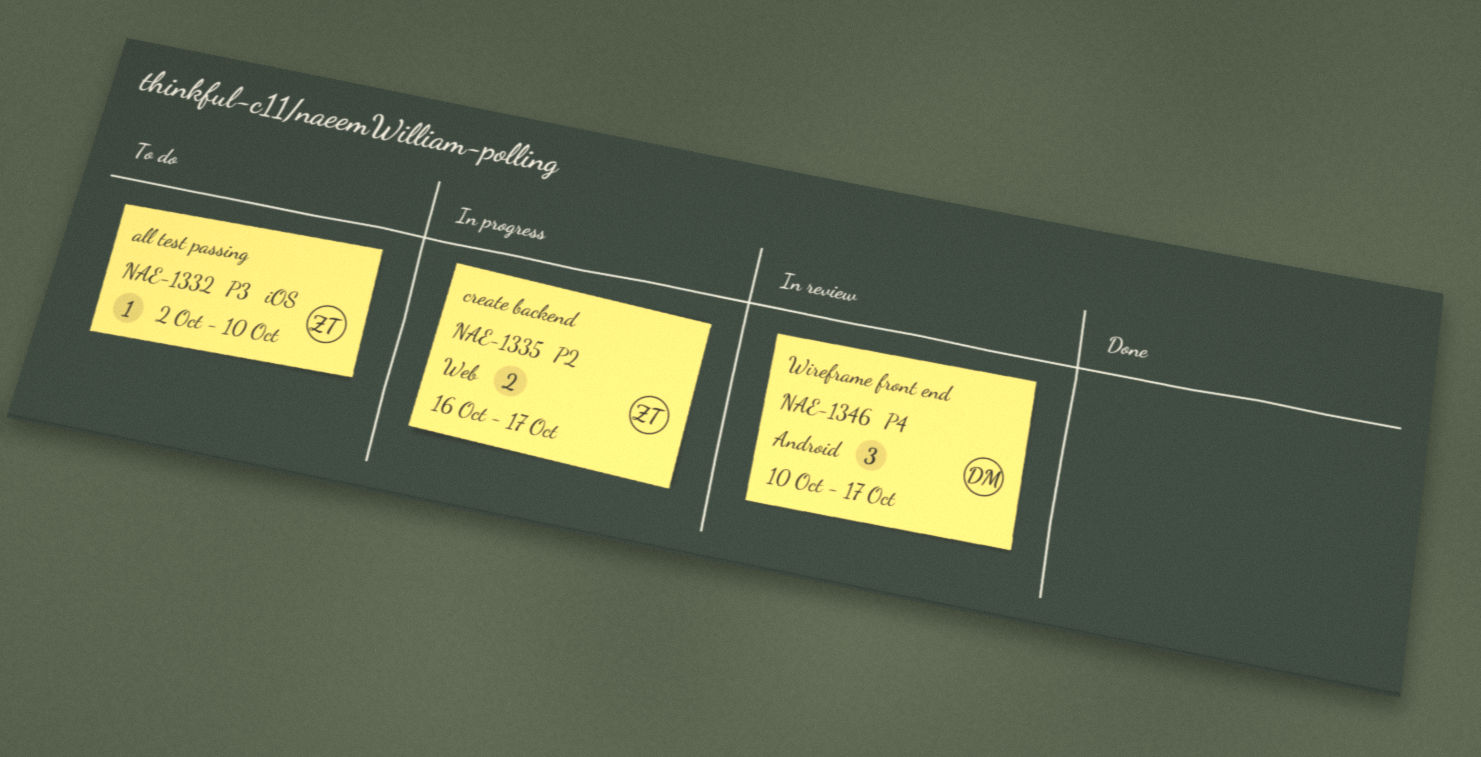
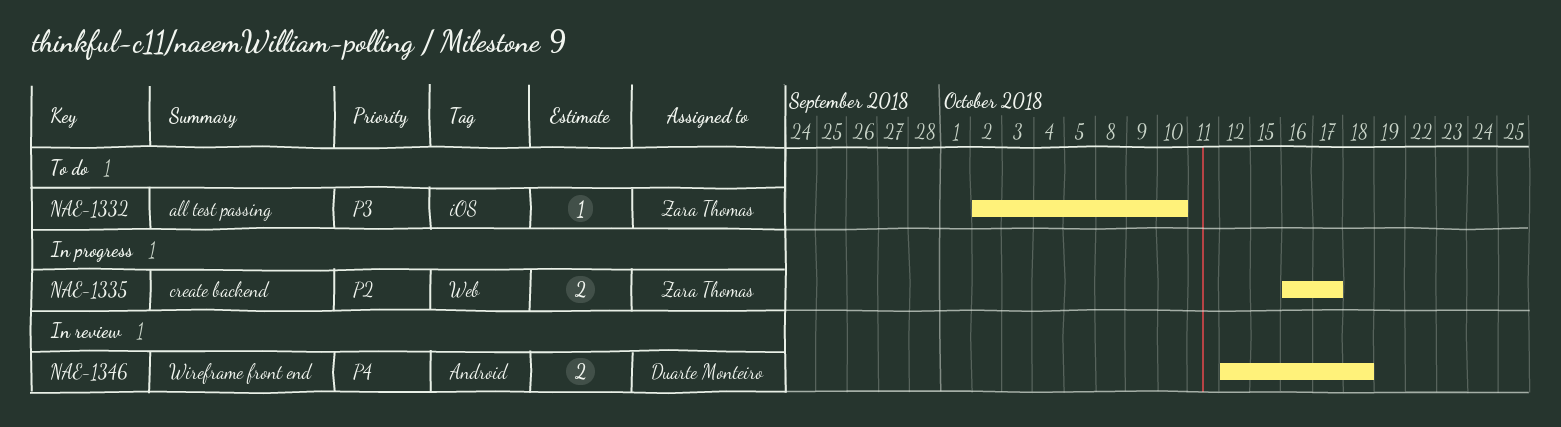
NAE-1346, estimate: 3 -> 2
NAE-1346, start: Oct 10 -> Oct 12
NAE-1346, due: Oct 17 -> Oct 18

